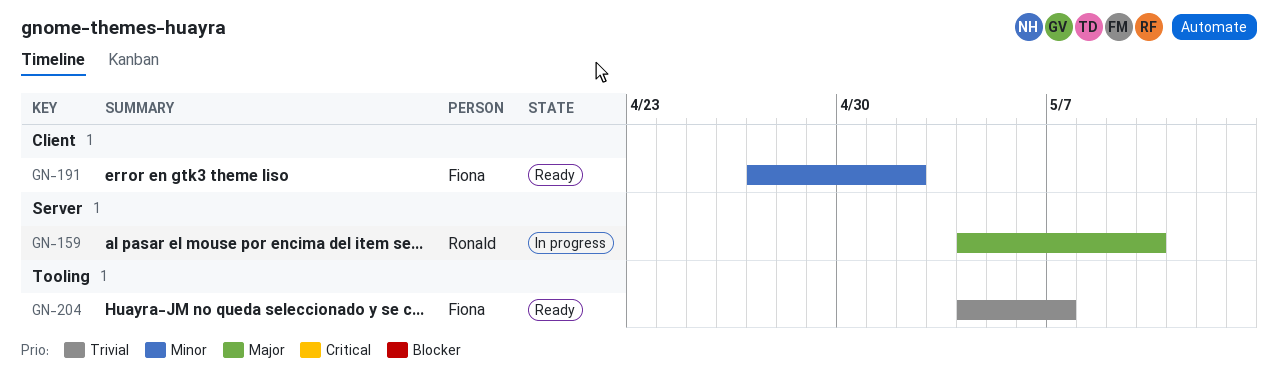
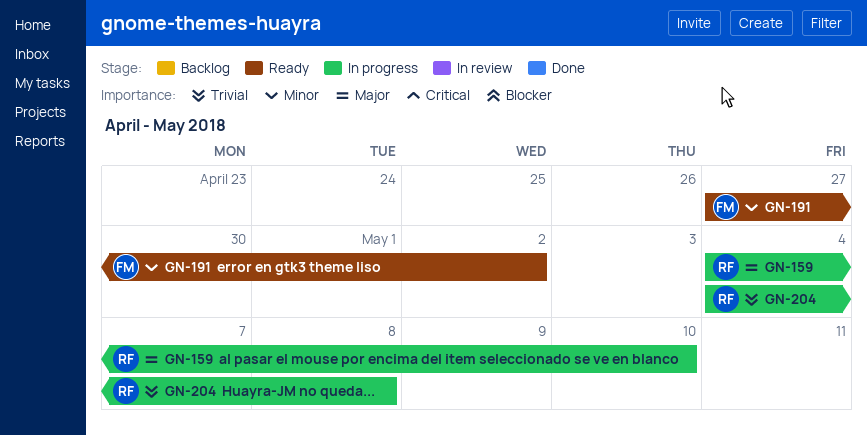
GN-204, status: Ready -> In progress
GN-204, owner: Fiona -> Ronald
GN-204, due: May 7 -> May 8

